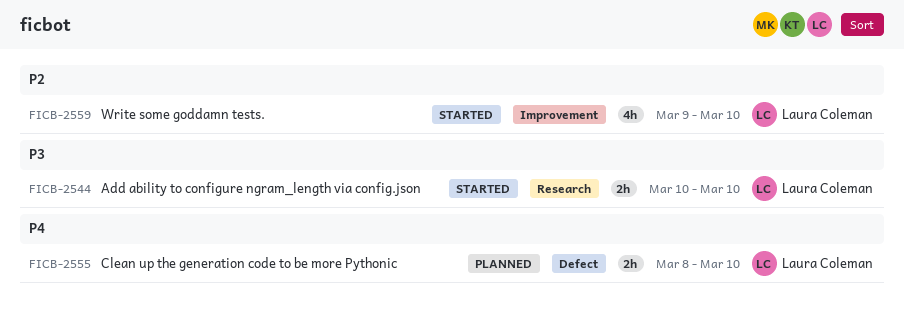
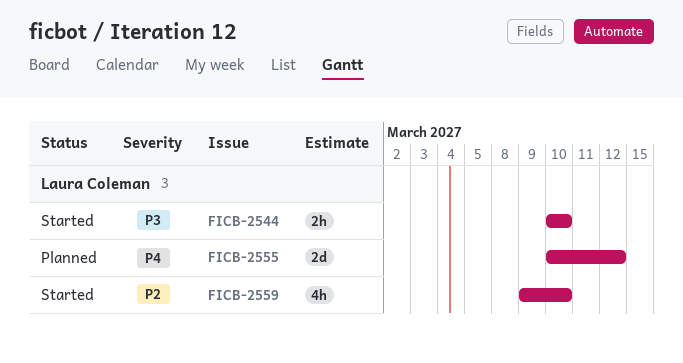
FICB-2555, estimate: 2h -> 2d
FICB-2555, start: Mar 8 -> Mar 10
FICB-2555, due: Mar 10 -> Mar 12

